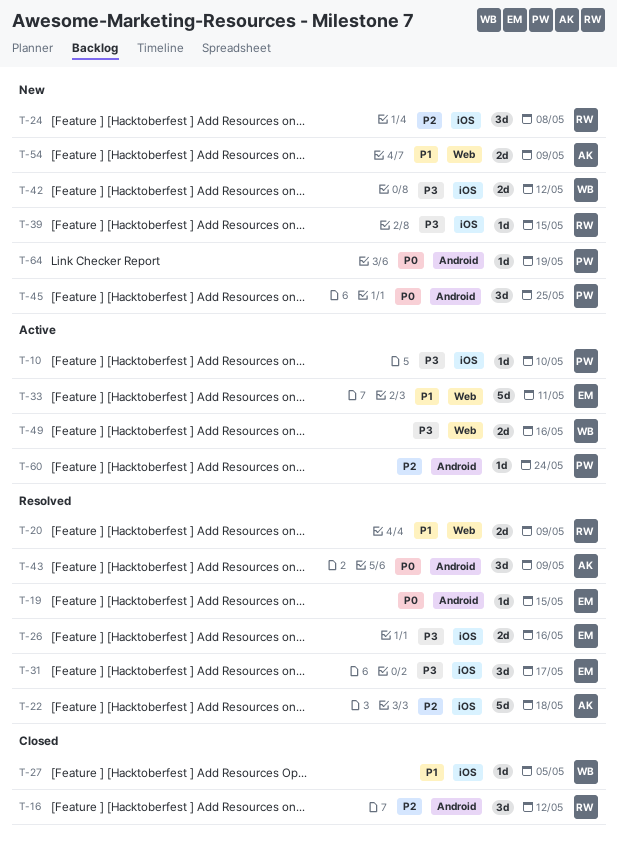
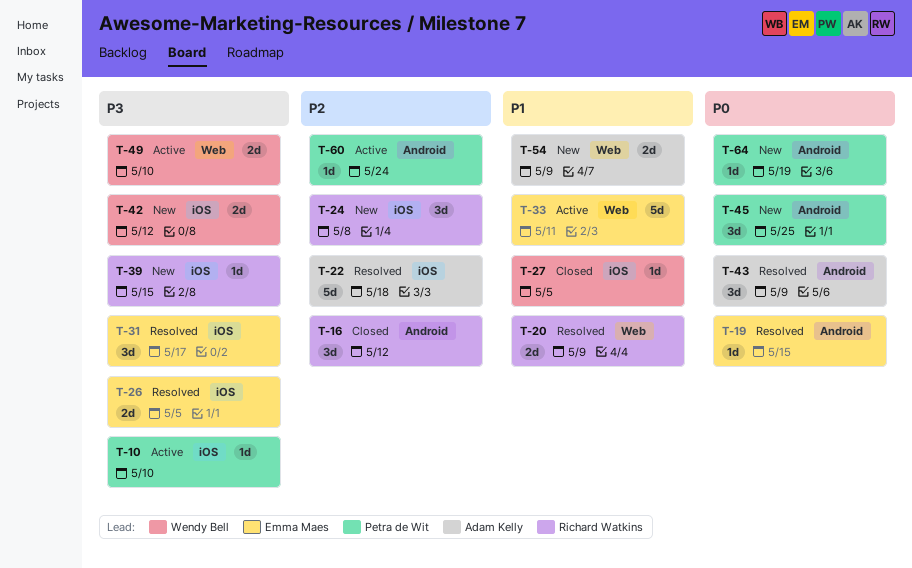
T-26, due: May 16 -> May 5
T-49, due: May 16 -> May 10

